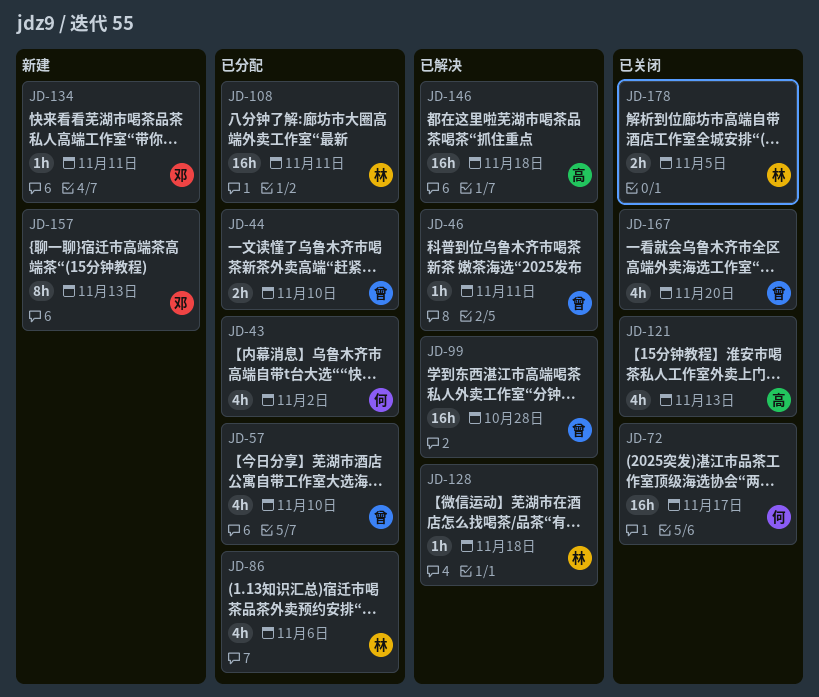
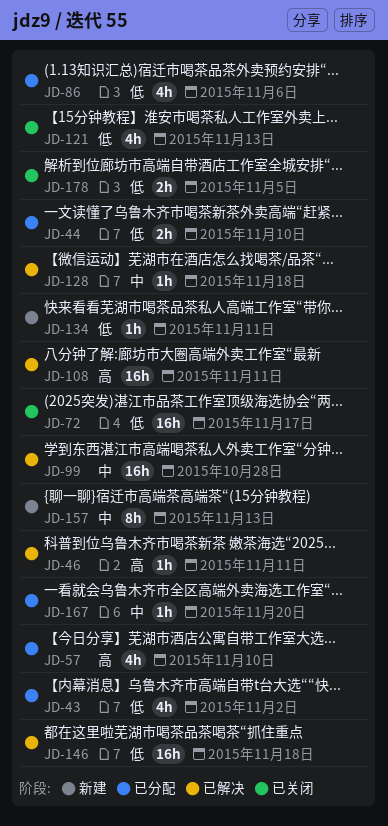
JD-108, status: 已分配 -> 已解决
JD-167, status: 已关闭 -> 已分配
JD-167, estimate: 4h -> 1h

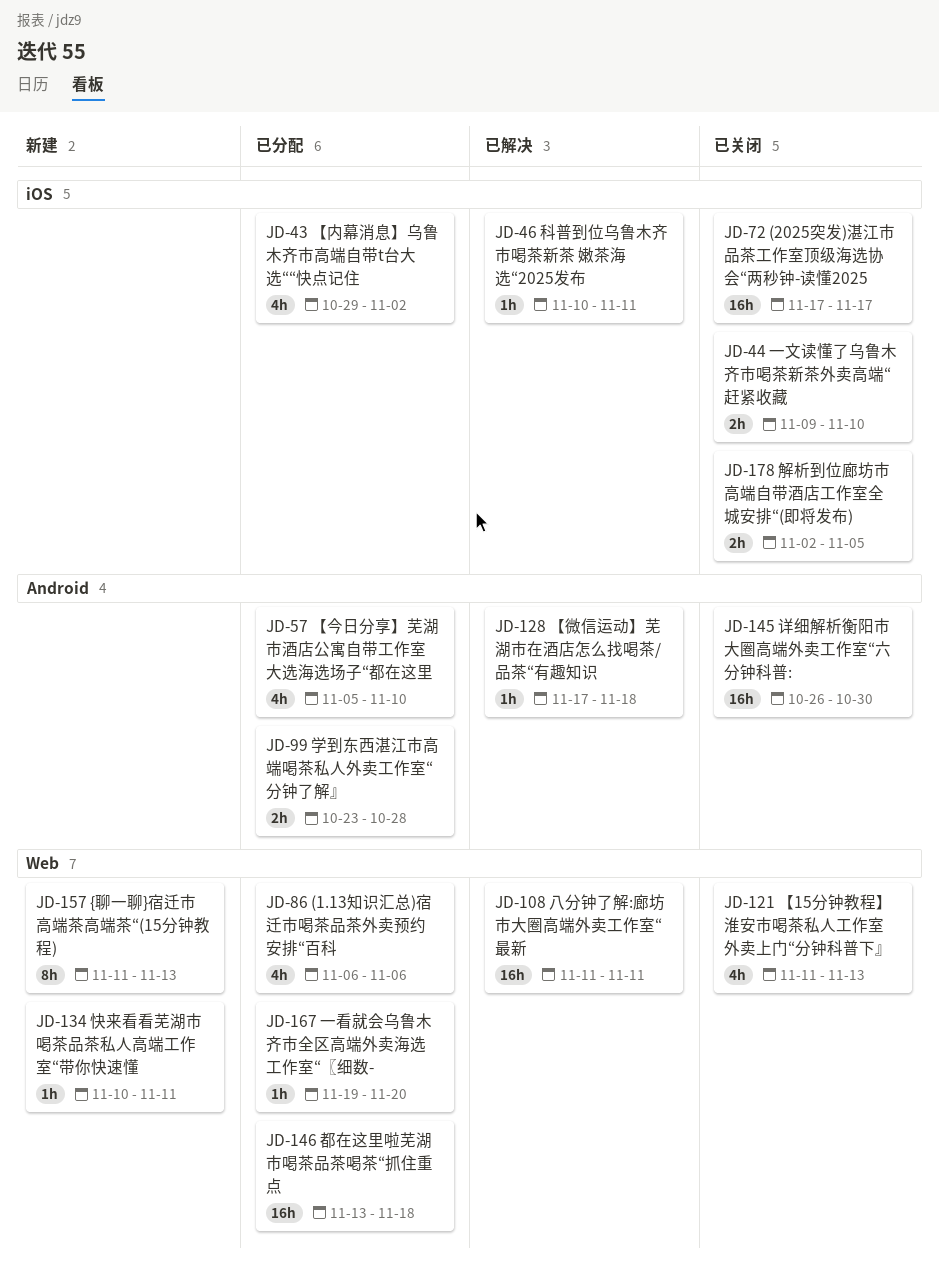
JD-44, status: 已分配 -> 已关闭
JD-99, status: 已解决 -> 已分配
JD-99, estimate: 16h -> 2h
JD-145: none -> present
JD-146, status: 已解决 -> 已分配

